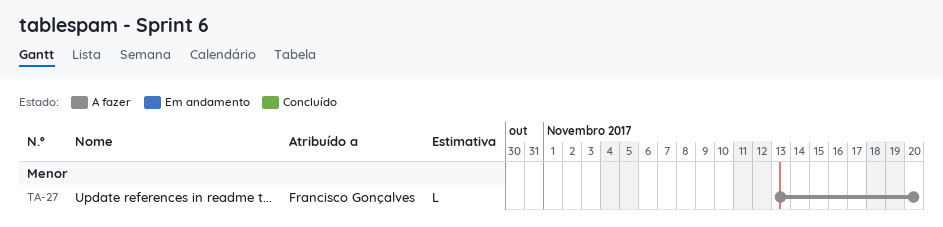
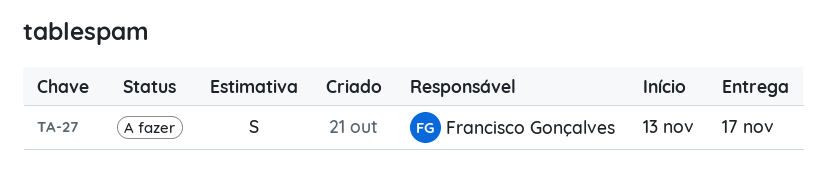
TA-27, estimate: L -> S
TA-27, due: Nov 20 -> Nov 17

